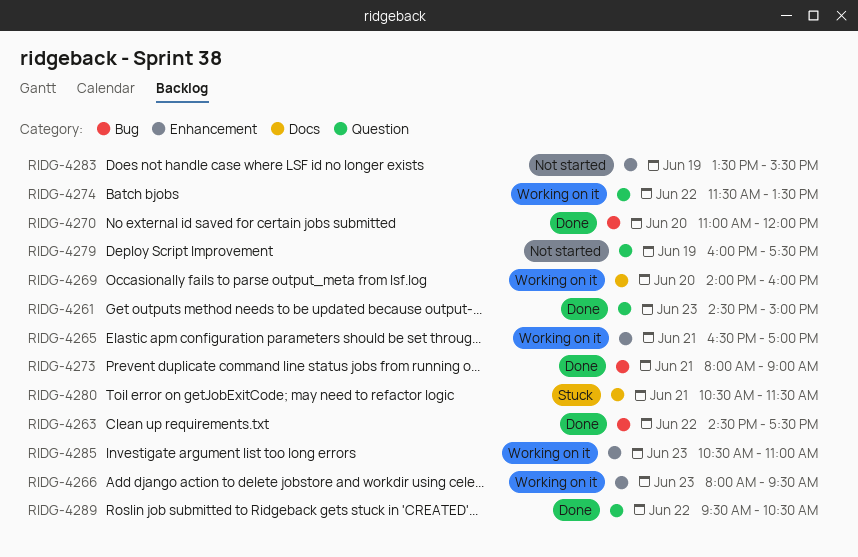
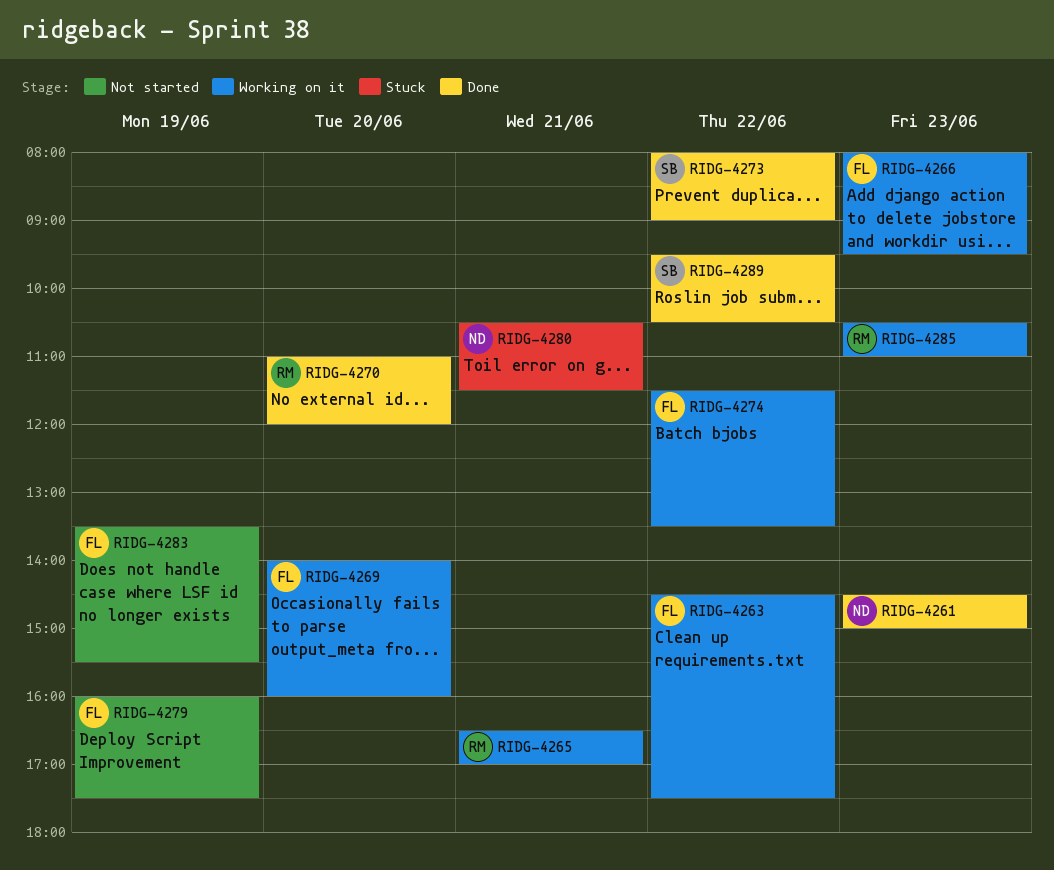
RIDG-4263, status: Done -> Working on it
RIDG-4273, day: Jun 21 -> Jun 22

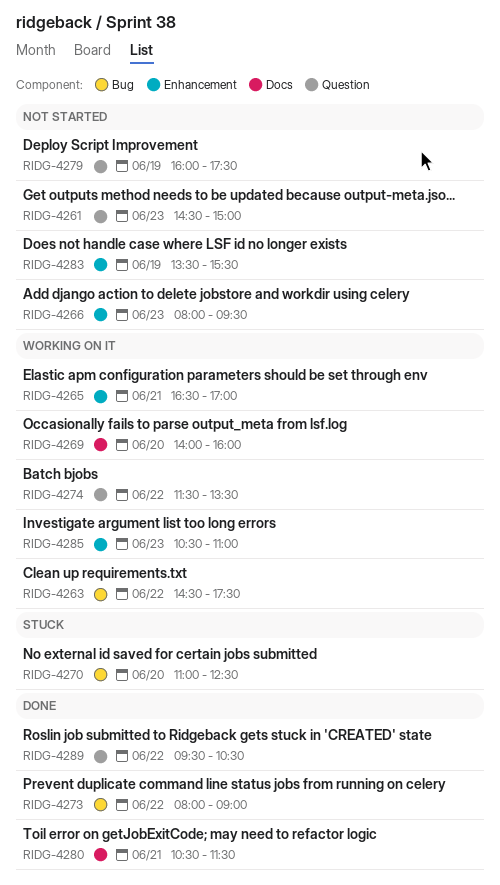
RIDG-4261, status: Done -> Not started
RIDG-4266, status: Working on it -> Not started
RIDG-4270, status: Done -> Stuck
RIDG-4270, ends: 12:00 -> 12:30
RIDG-4280, status: Stuck -> Done

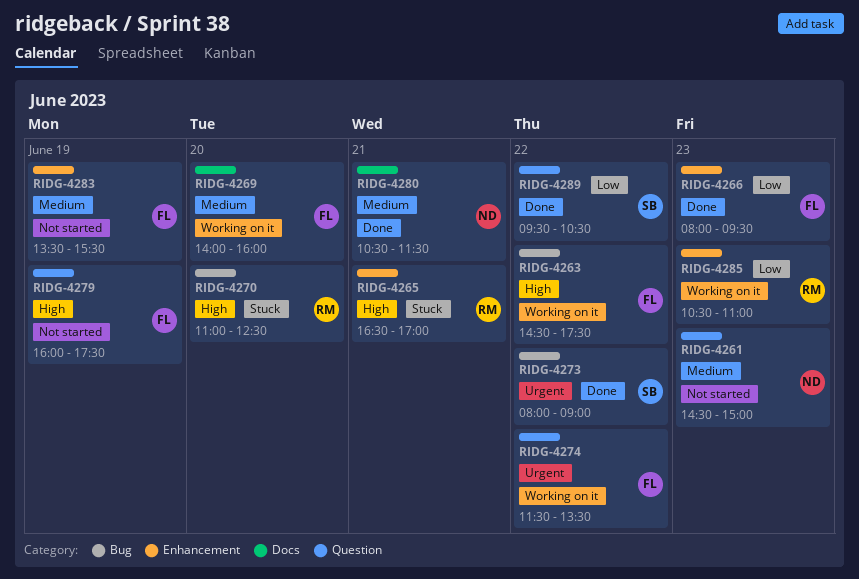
RIDG-4265, status: Working on it -> Stuck
RIDG-4266, status: Not started -> Done

